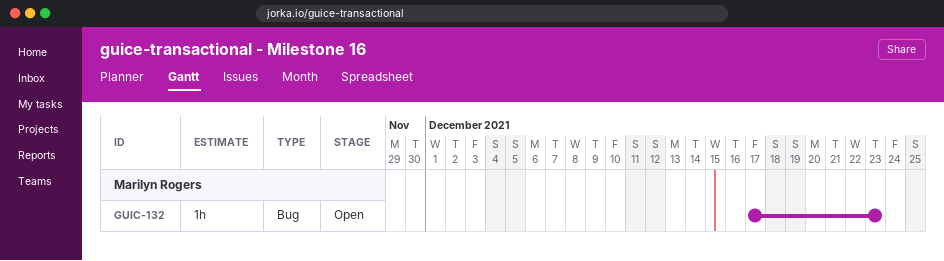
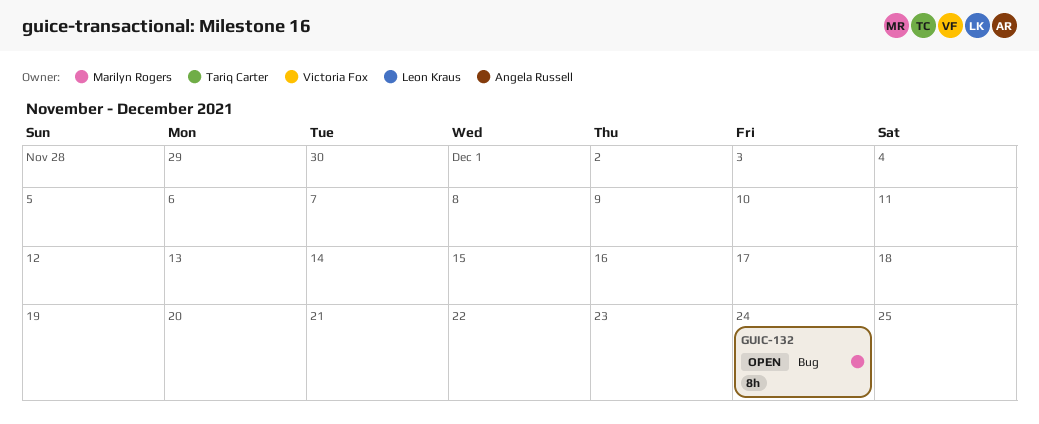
GUIC-132, estimate: 1h -> 8h
GUIC-132, due: Dec 23 -> Dec 24

